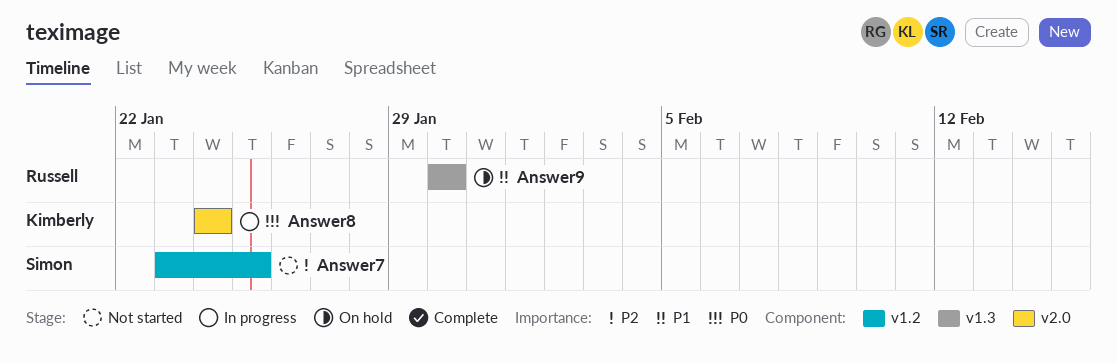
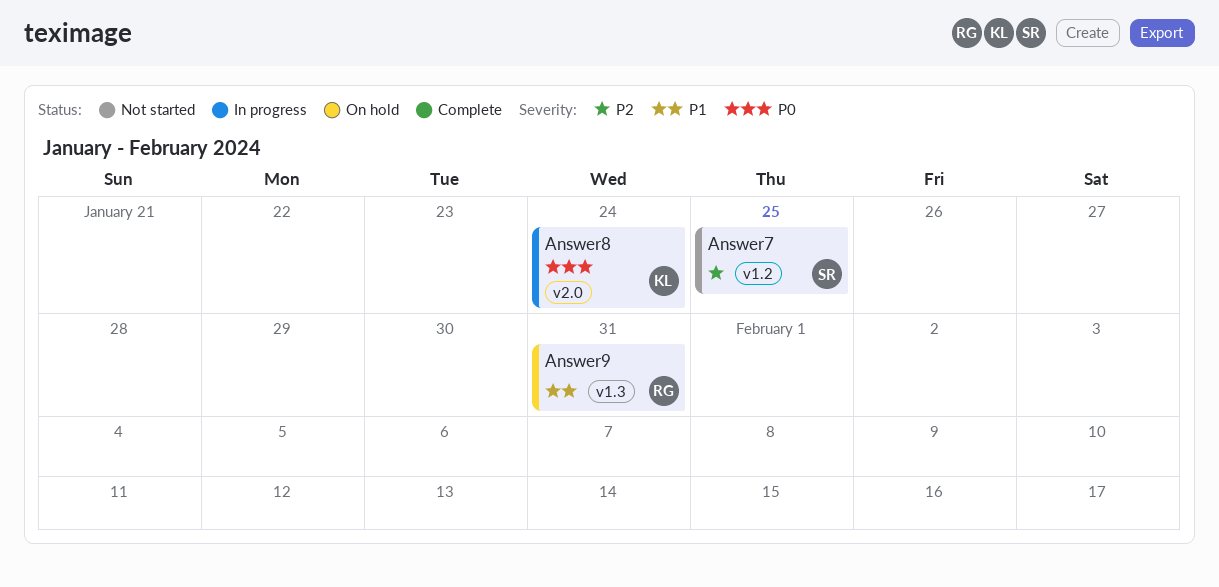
Answer9, due: Jan 30 -> Jan 31

